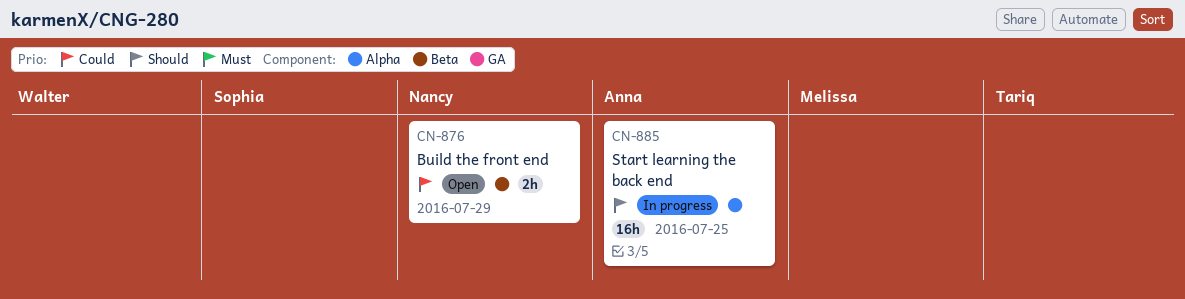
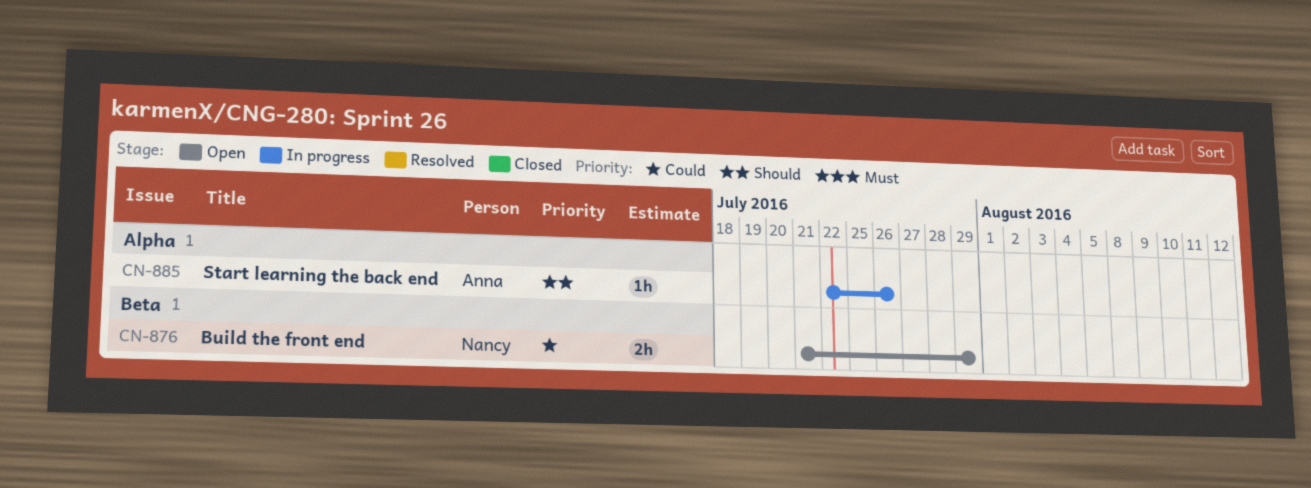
CN-885, estimate: 16h -> 1h
CN-885, due: Jul 25 -> Jul 26

